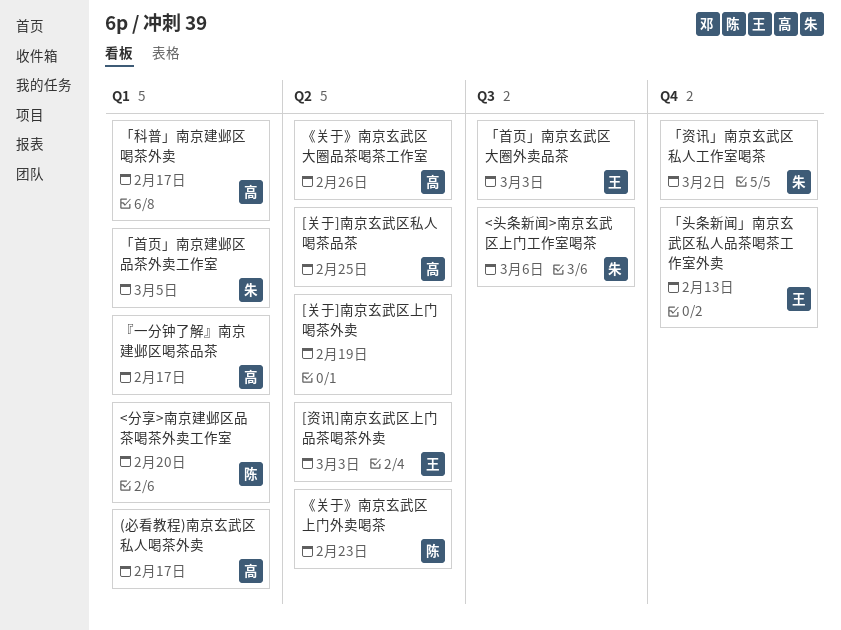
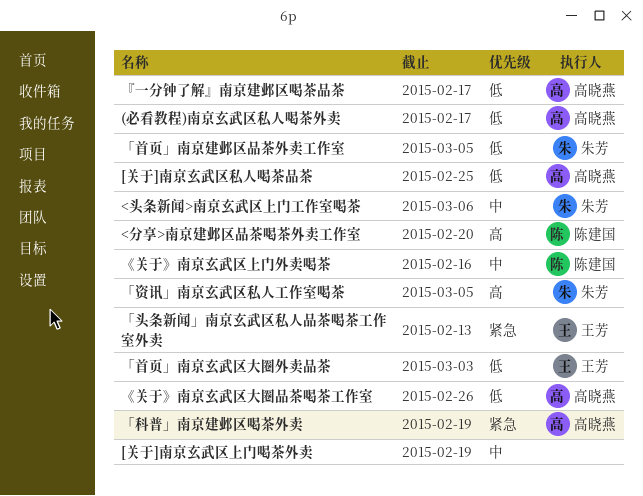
[资讯]南京玄武区上门品茶喝茶外卖: present -> none
《关于》南京玄武区上门外卖喝茶, due: Feb 23 -> Feb 16
「科普」南京建邺区喝茶外卖, due: Feb 17 -> Feb 19
「资讯」南京玄武区私人工作室喝茶, due: Mar 2 -> Mar 5

